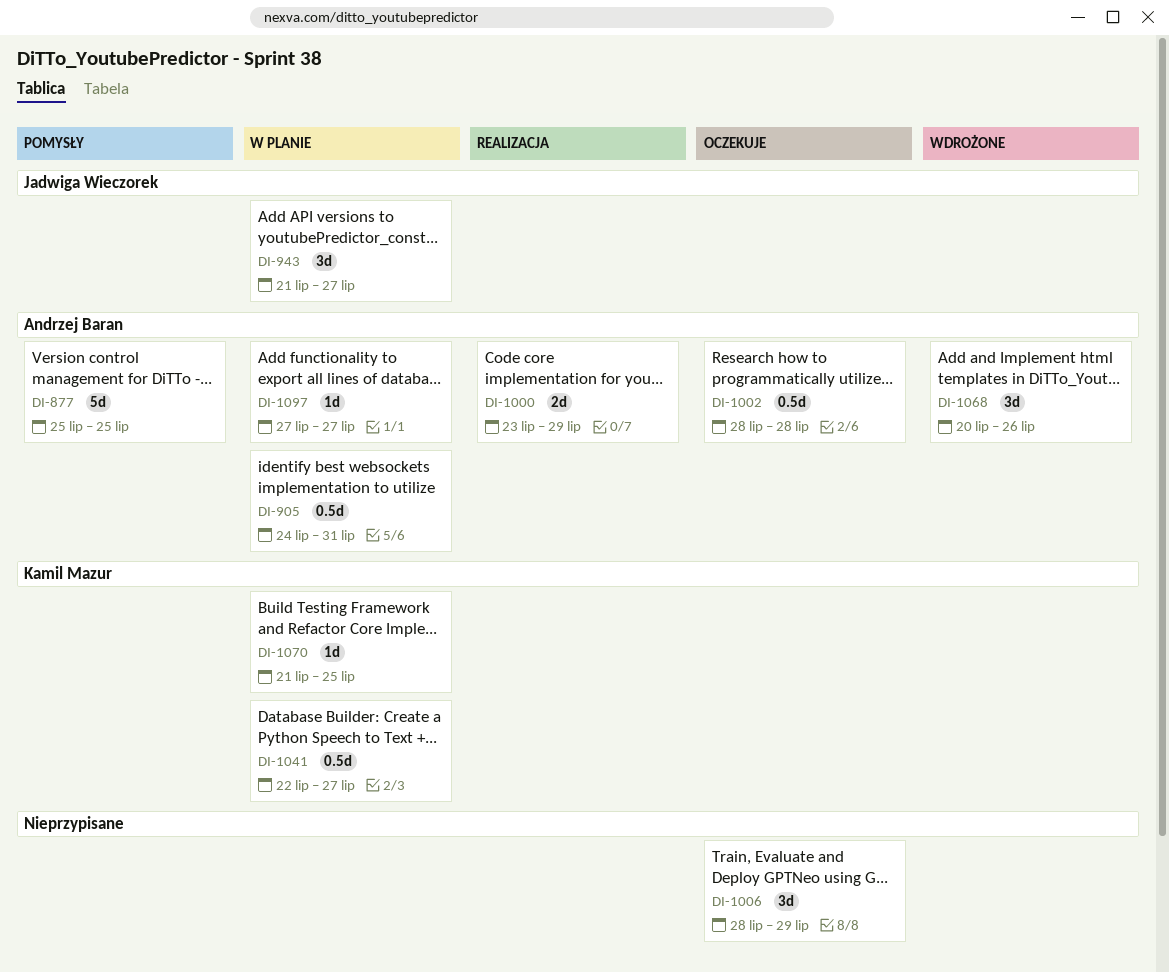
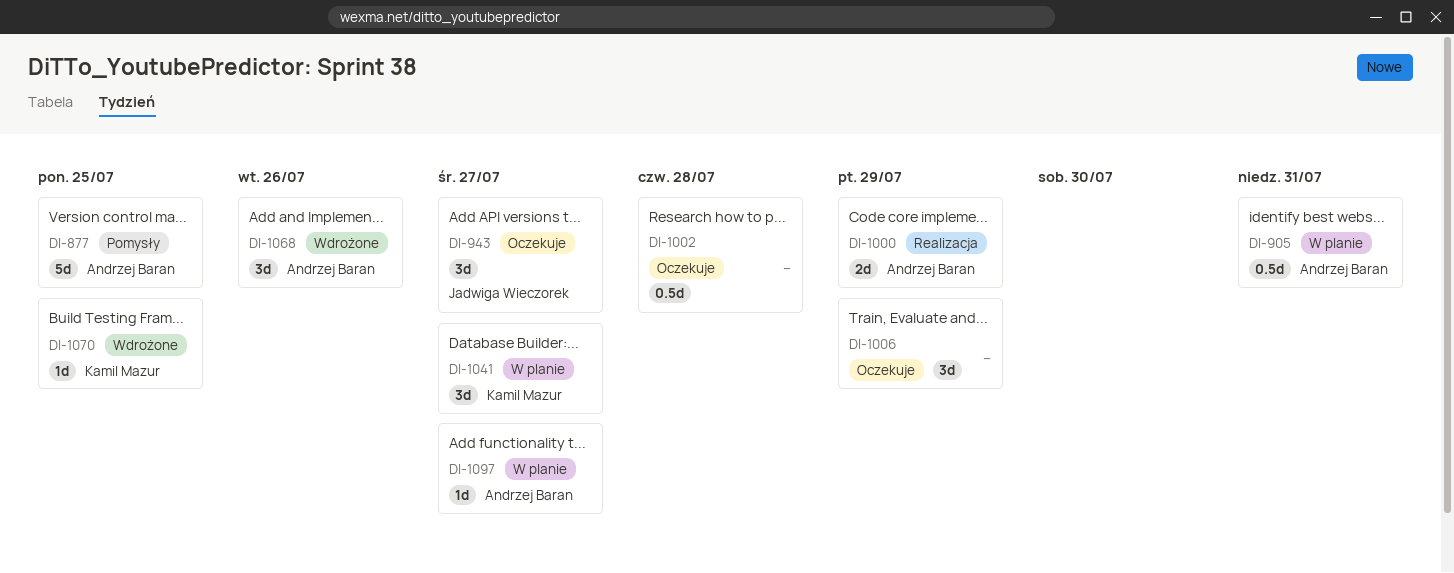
DI-943, status: W planie -> Oczekuje
DI-1002, owner: Andrzej Baran -> none
DI-1041, estimate: 0.5d -> 3d
DI-1070, status: W planie -> Wdrożone

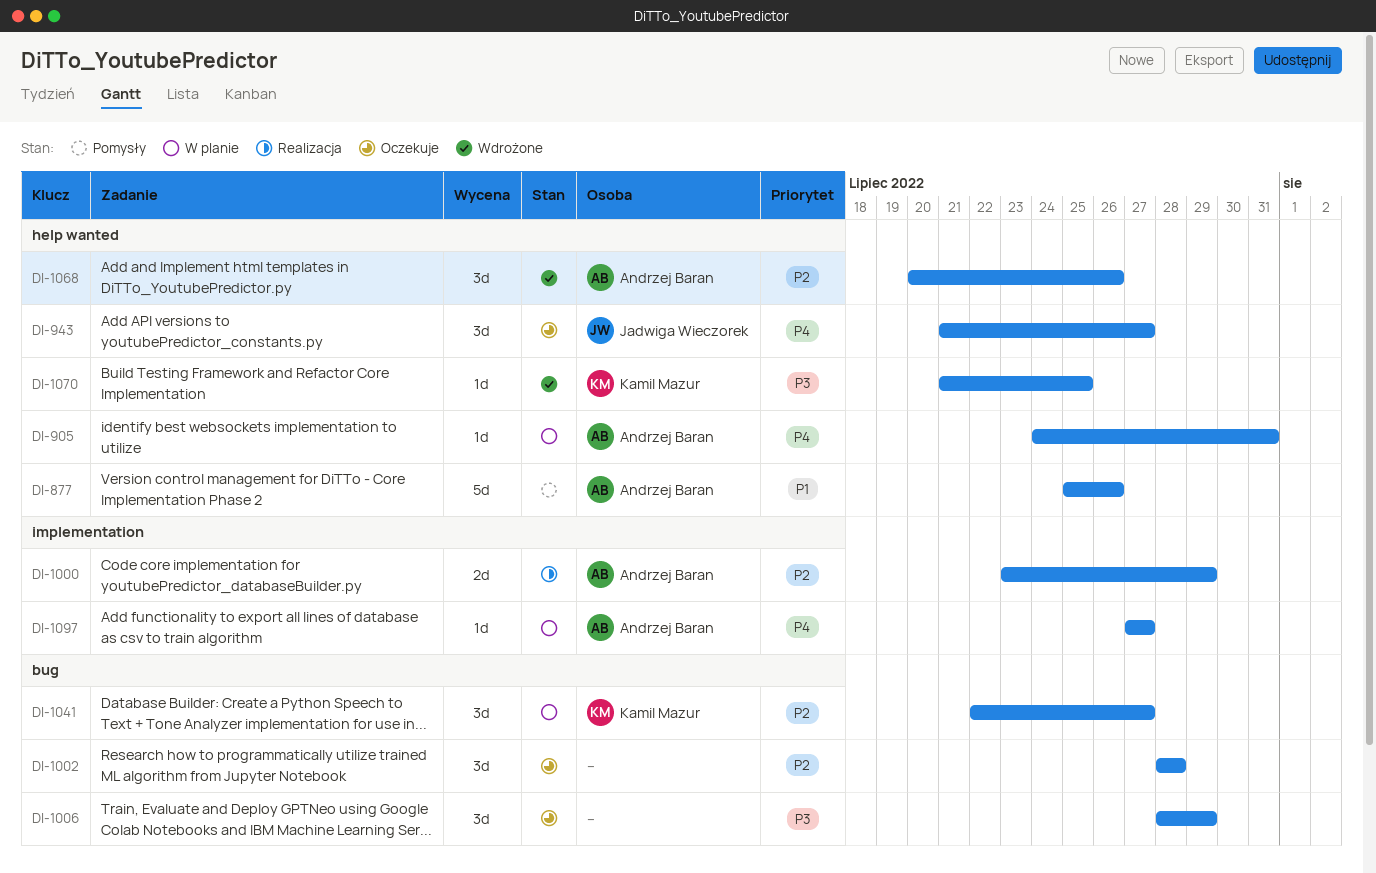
DI-877, due: Jul 25 -> Jul 26
DI-905, estimate: 0.5d -> 1d
DI-1002, estimate: 0.5d -> 3d

